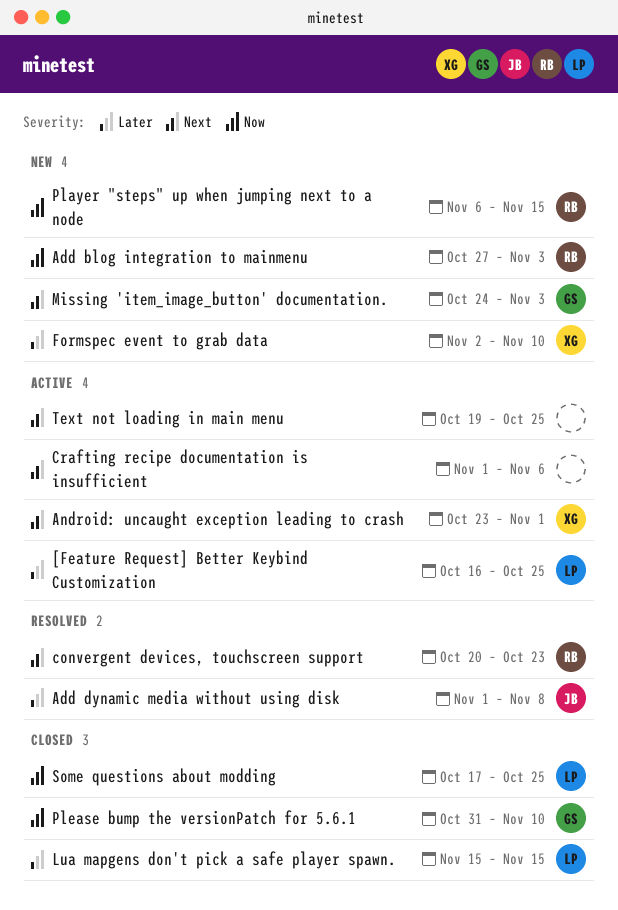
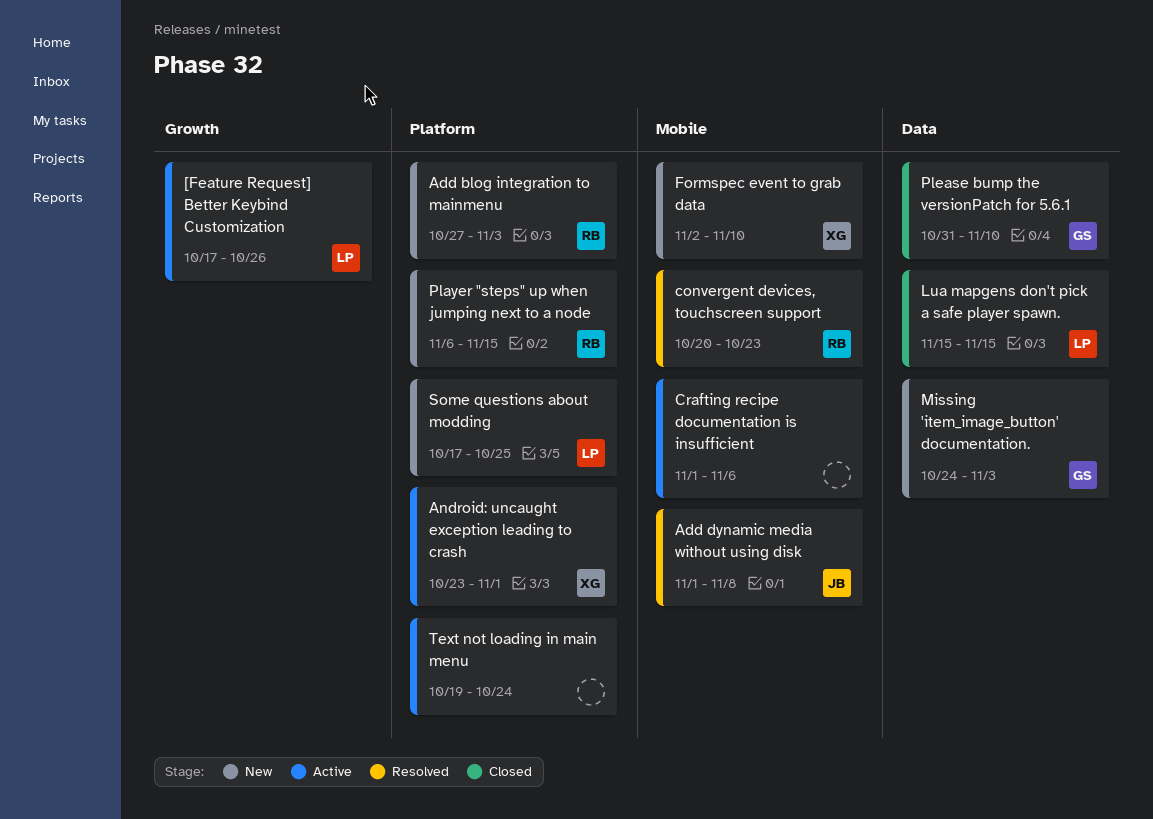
[Feature Request] Better Keybind Customization, start: Oct 16 -> Oct 17
[Feature Request] Better Keybind Customization, due: Oct 25 -> Oct 26
Some questions about modding, status: Closed -> New
Text not loading in main menu, due: Oct 25 -> Oct 24

